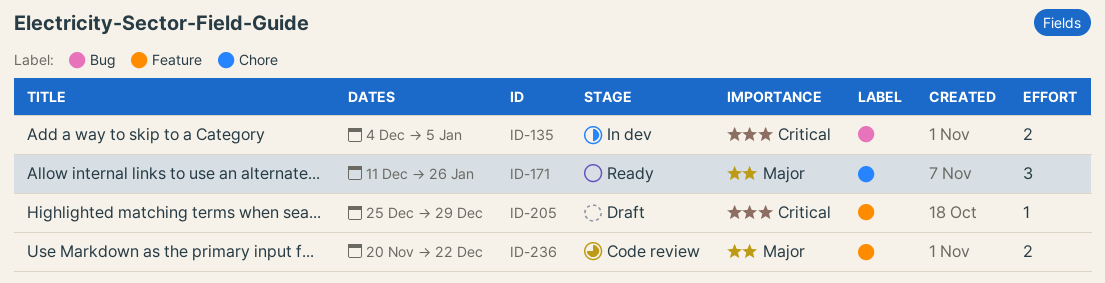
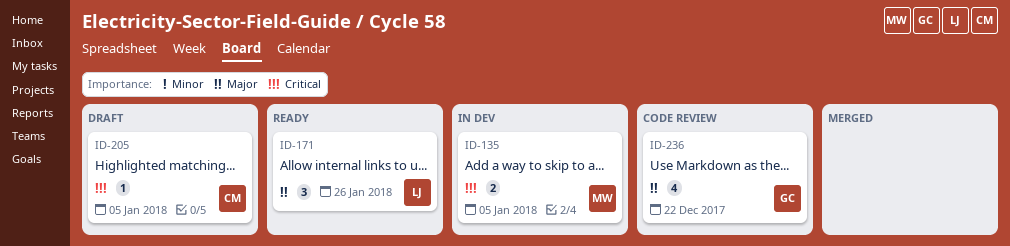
ID-205, due: Dec 29 -> Jan 5
ID-236, estimate: 2 -> 4

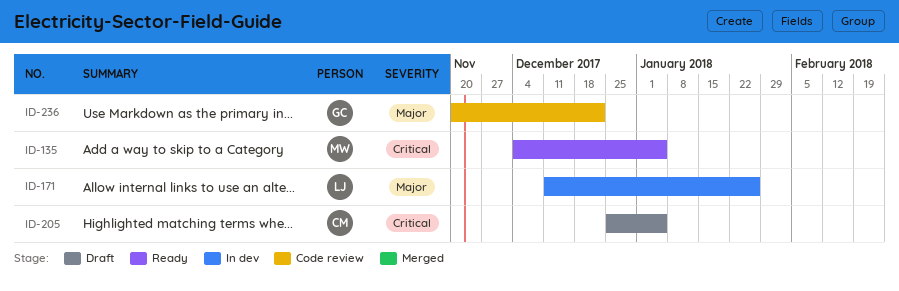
ID-135, status: In dev -> Ready
ID-171, status: Ready -> In dev

